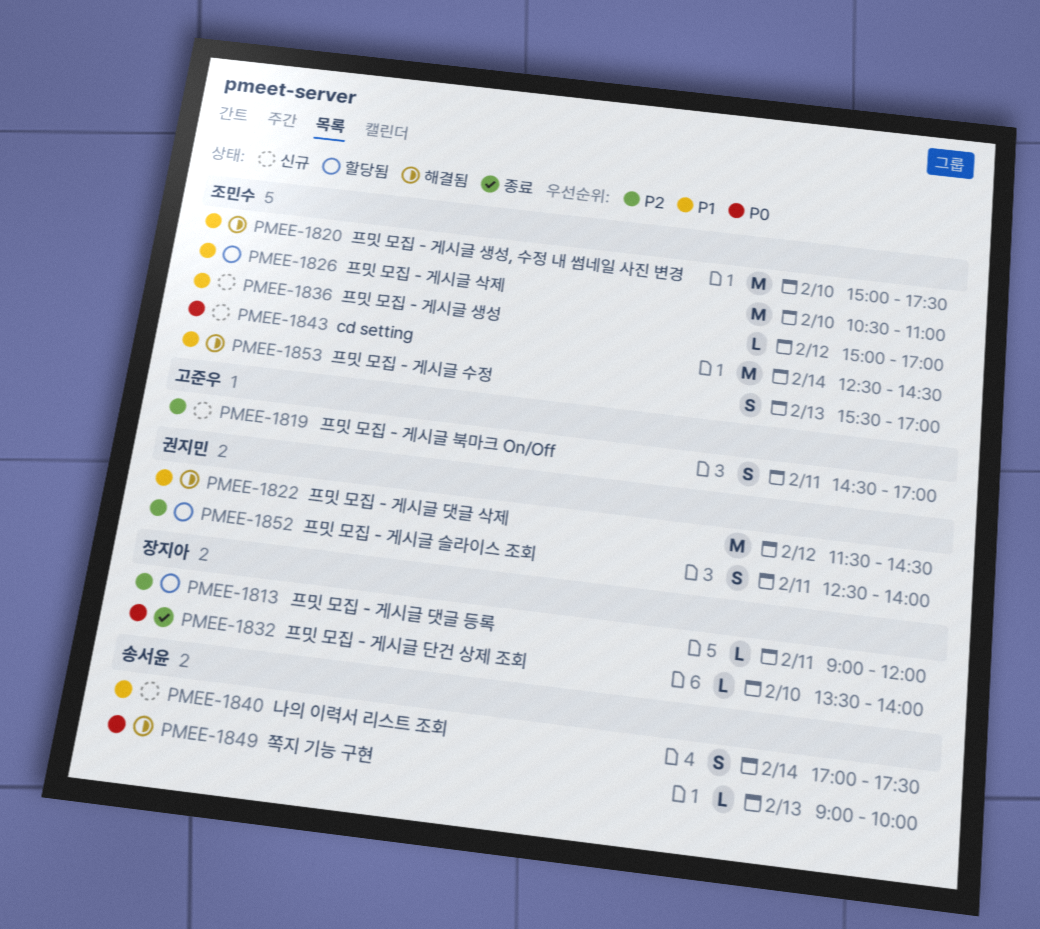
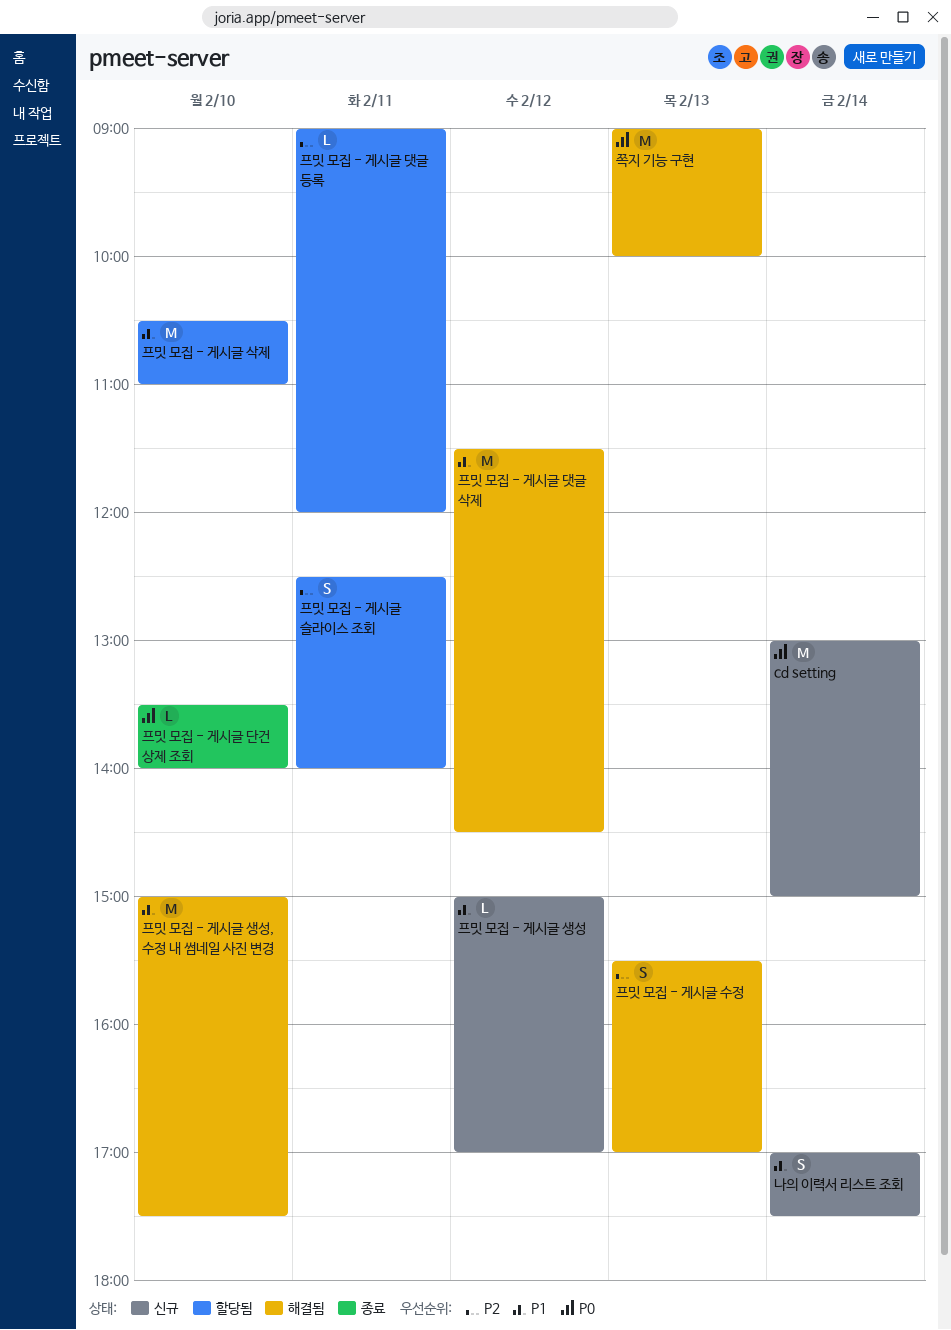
cd setting, begins: 12:30 -> 13:00
cd setting, ends: 14:30 -> 15:00
쪽지 기능 구현, estimate: L -> M
프밋 모집 - 게시글 북마크 On/Off: present -> none
프밋 모집 - 게시글 수정, priority: P1 -> P2

